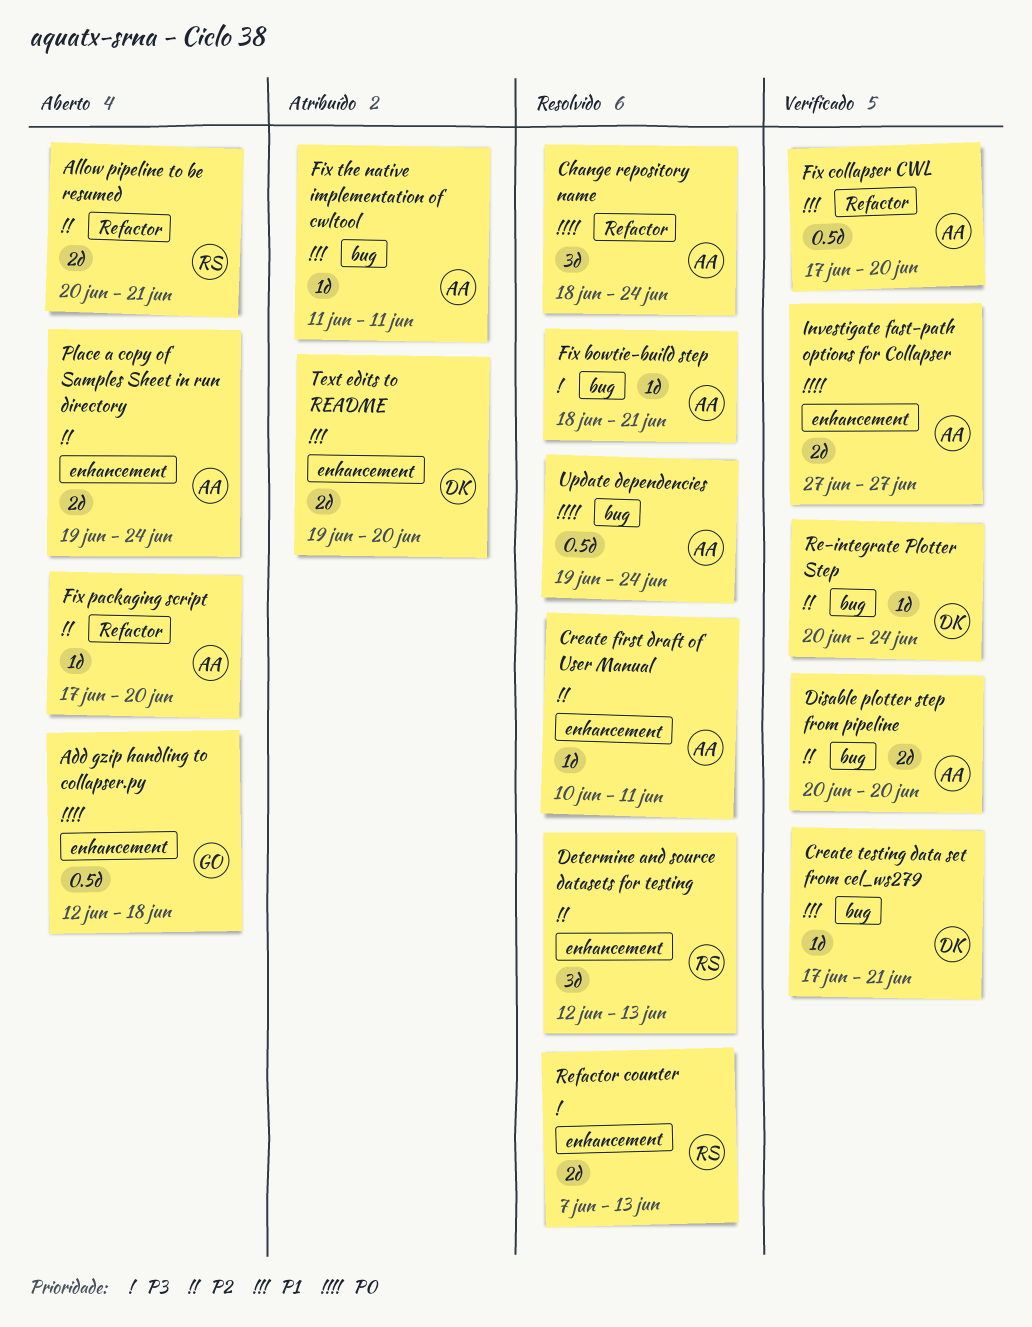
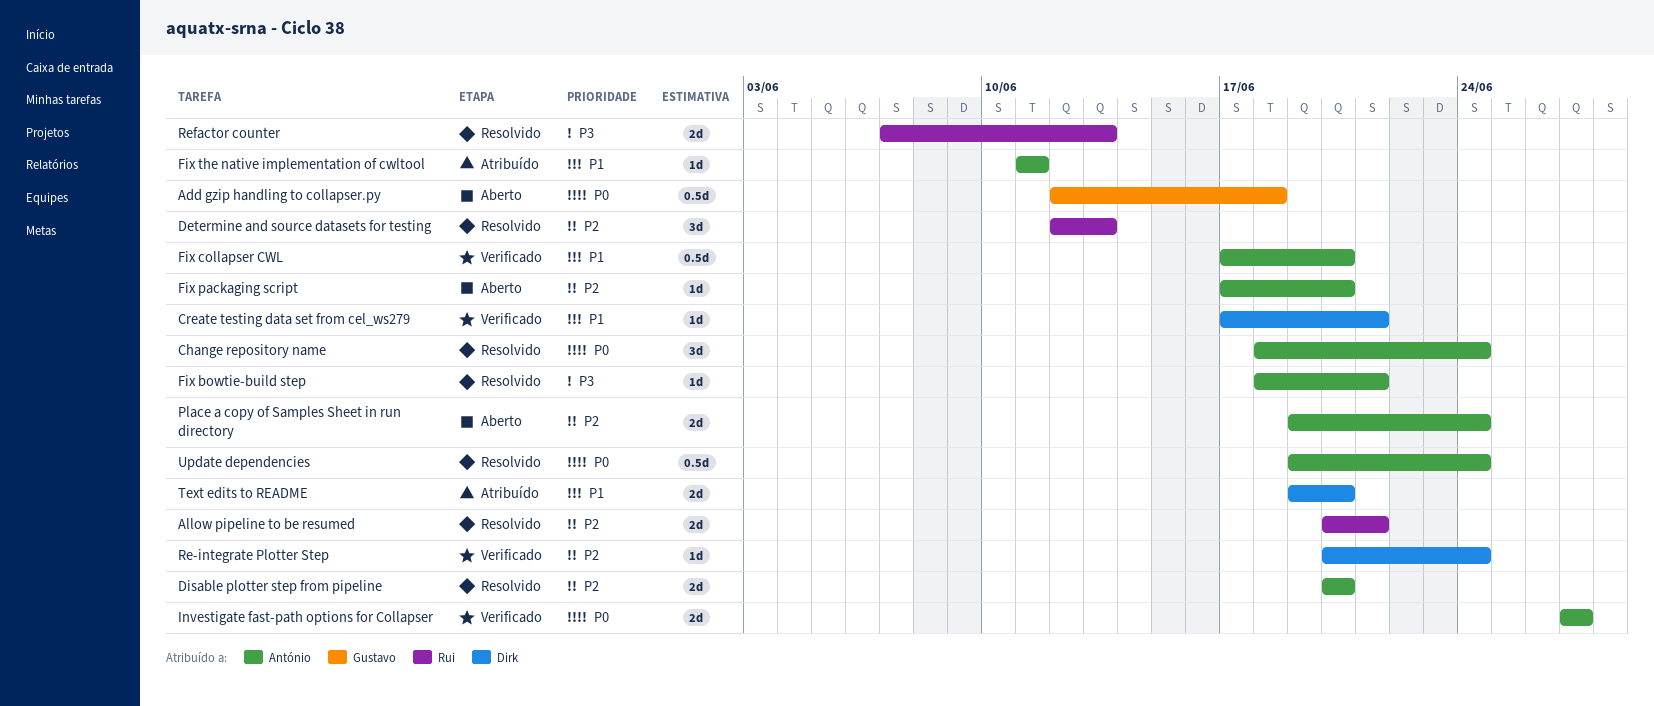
Allow pipeline to be resumed, status: Aberto -> Resolvido
Create first draft of User Manual: present -> none
Disable plotter step from pipeline, status: Verificado -> Resolvido

